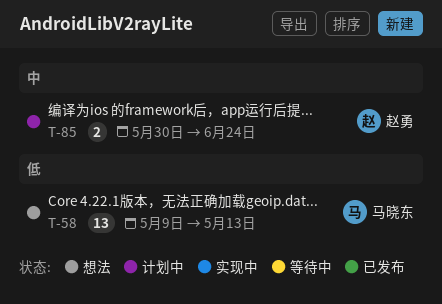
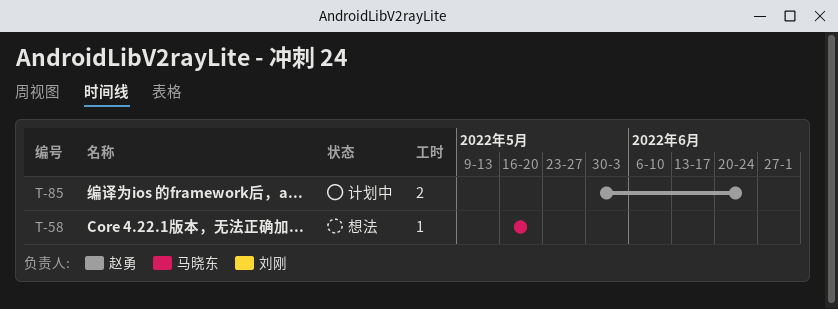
T-58, estimate: 13 -> 1
T-58, start: May 9 -> May 16
T-58, due: May 13 -> May 20

